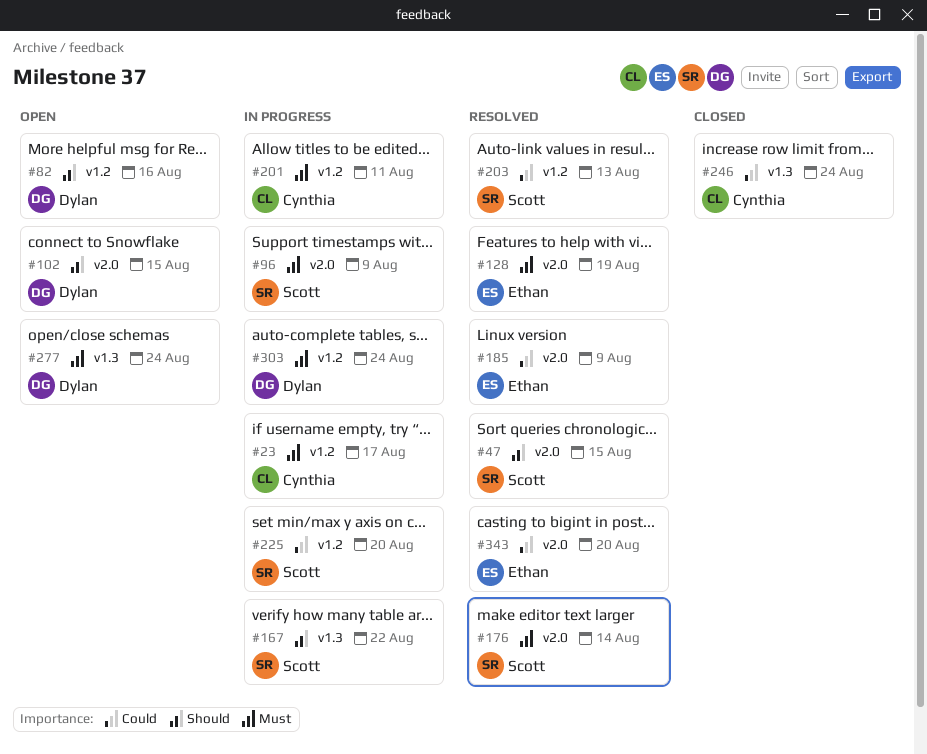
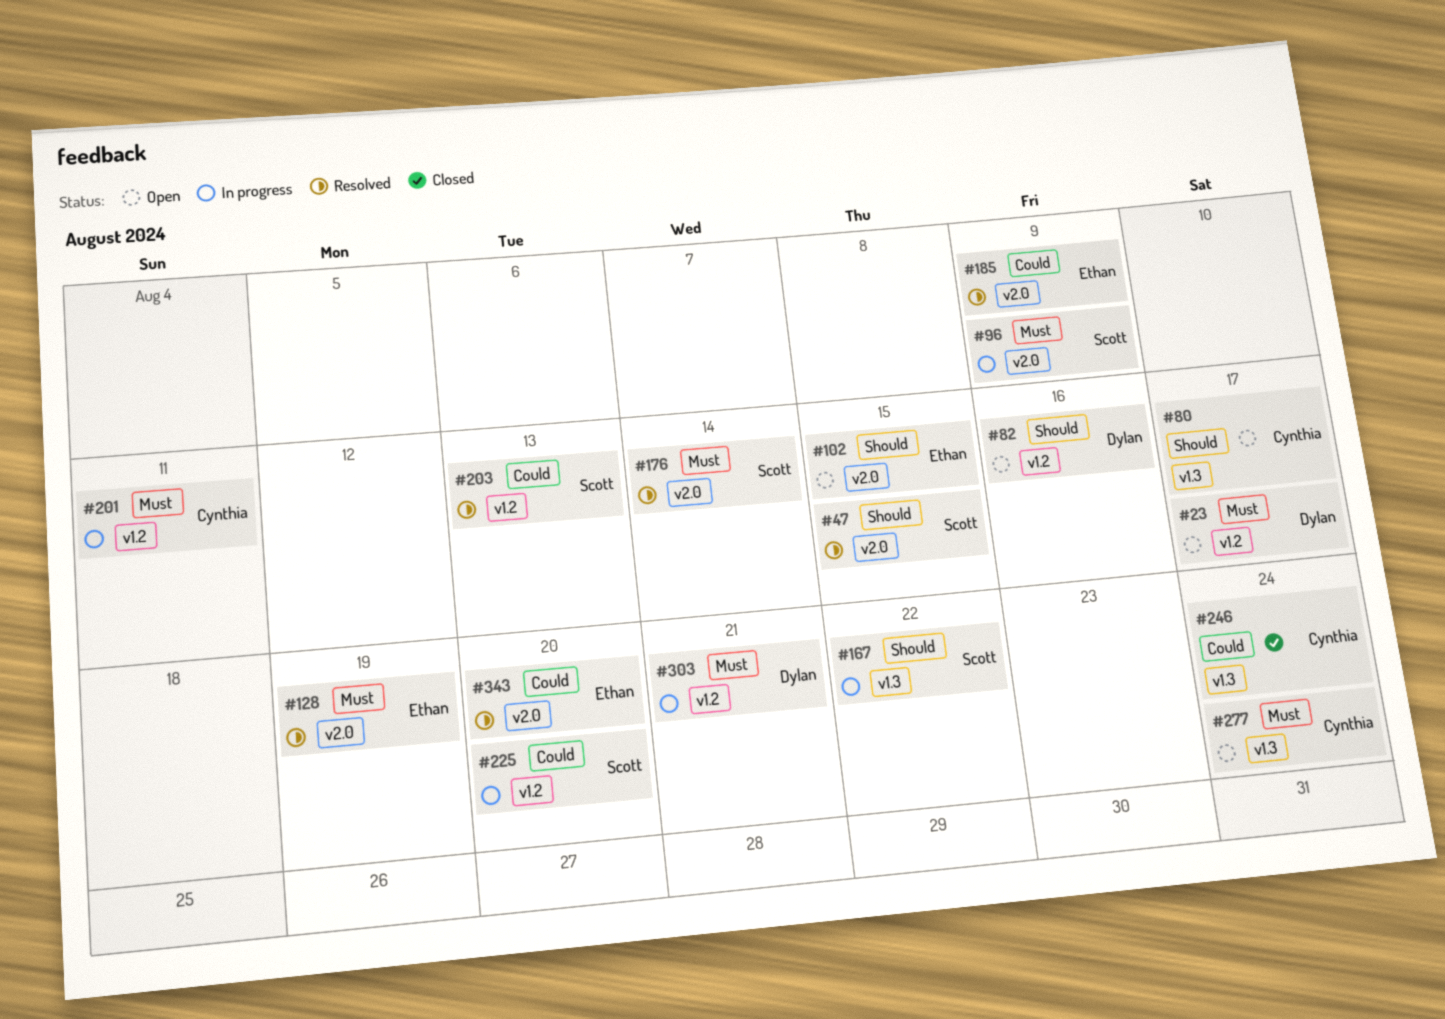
#23, status: In progress -> Open
#23, owner: Cynthia -> Dylan
#80: none -> present
#102, owner: Dylan -> Ethan
#277, owner: Dylan -> Cynthia
#303, due: Aug 24 -> Aug 21

